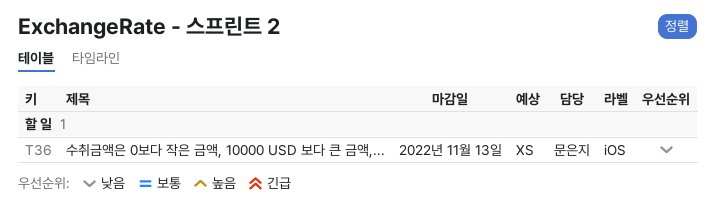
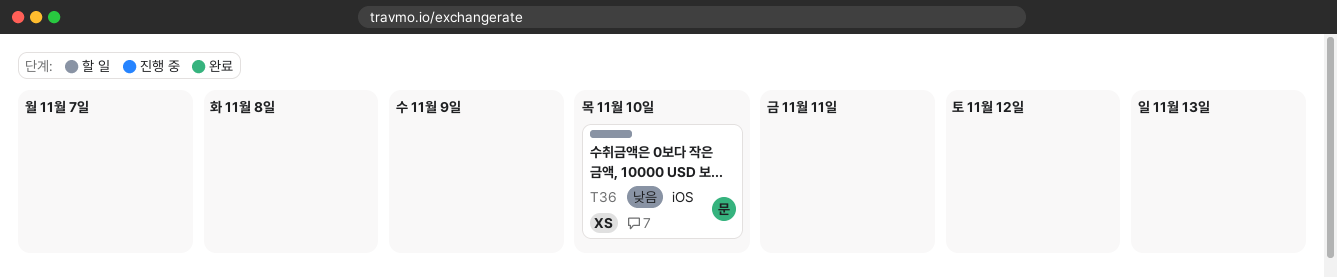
T36, due: Nov 13 -> Nov 10

